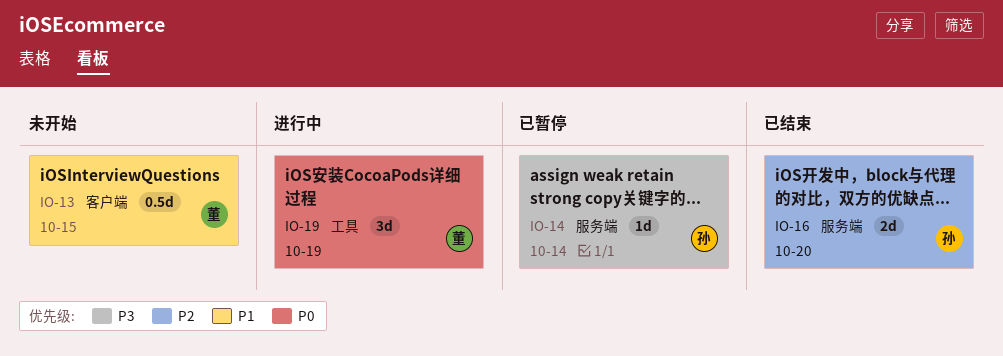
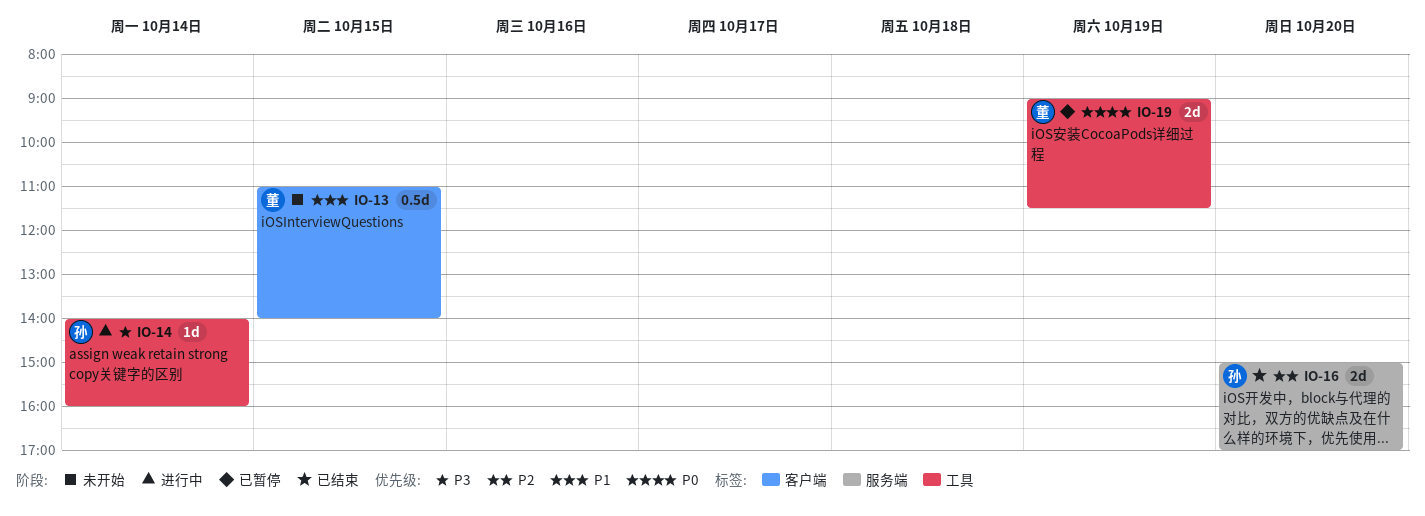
IO-14, status: 已暂停 -> 进行中
IO-14, label: 服务端 -> 工具
IO-19, status: 进行中 -> 已暂停
IO-19, estimate: 3d -> 2d

